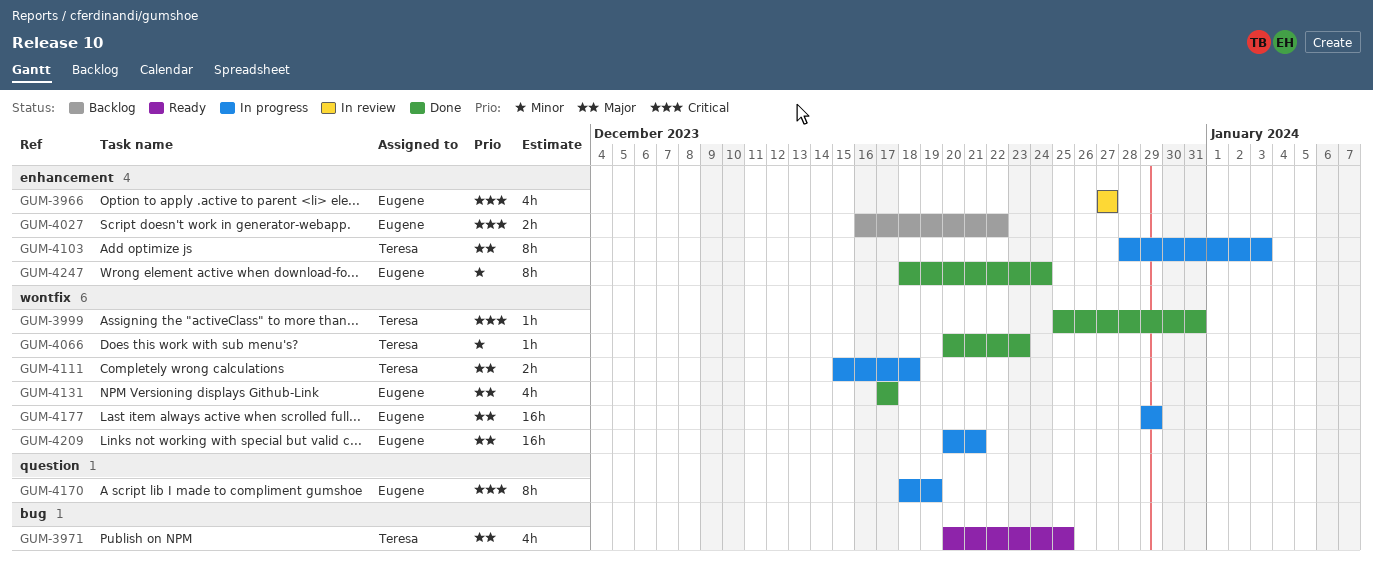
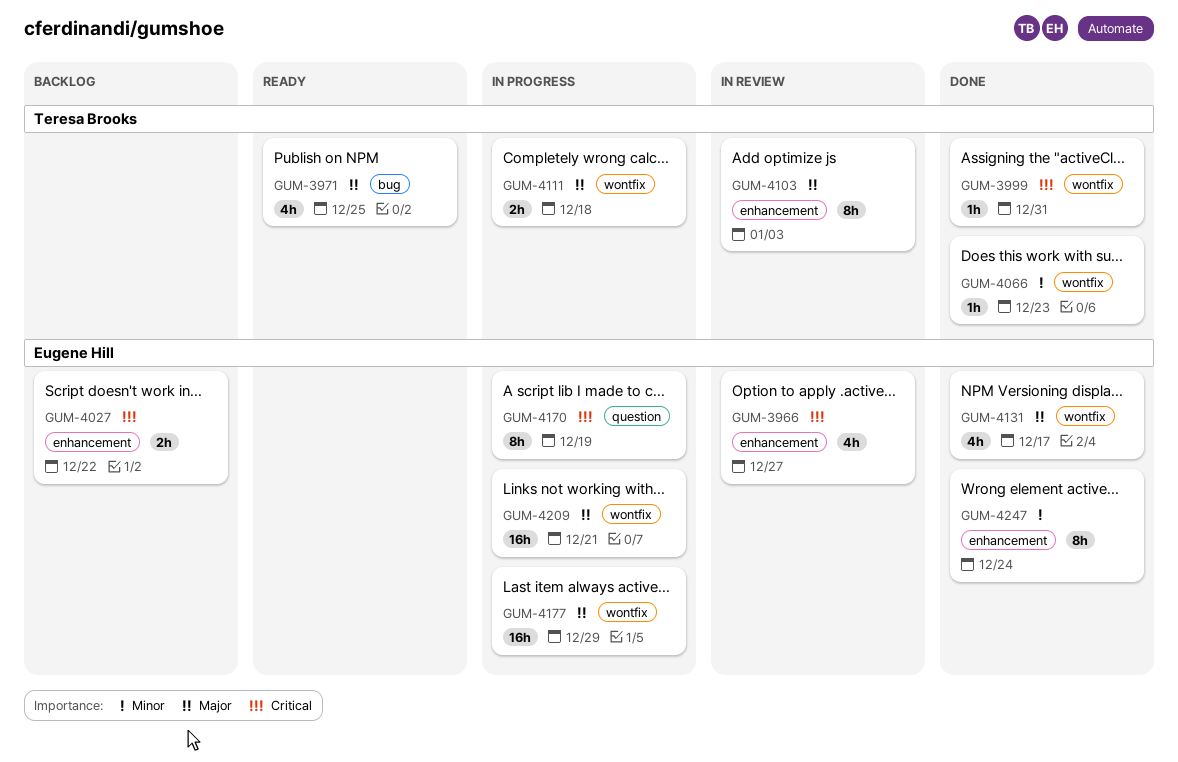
GUM-4103, status: In progress -> In review

